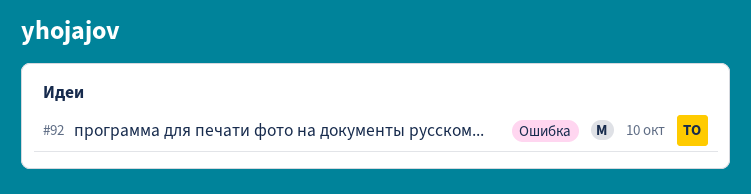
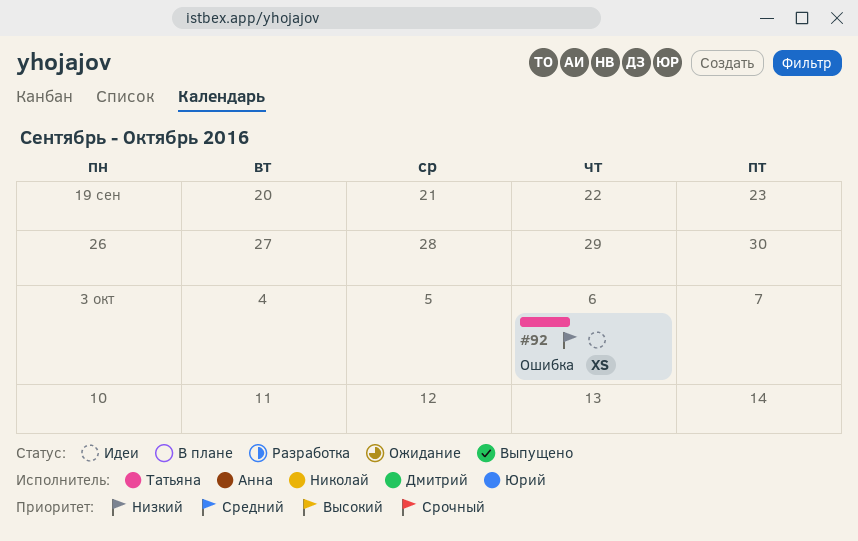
#92, estimate: M -> XS
#92, due: Oct 10 -> Oct 6

